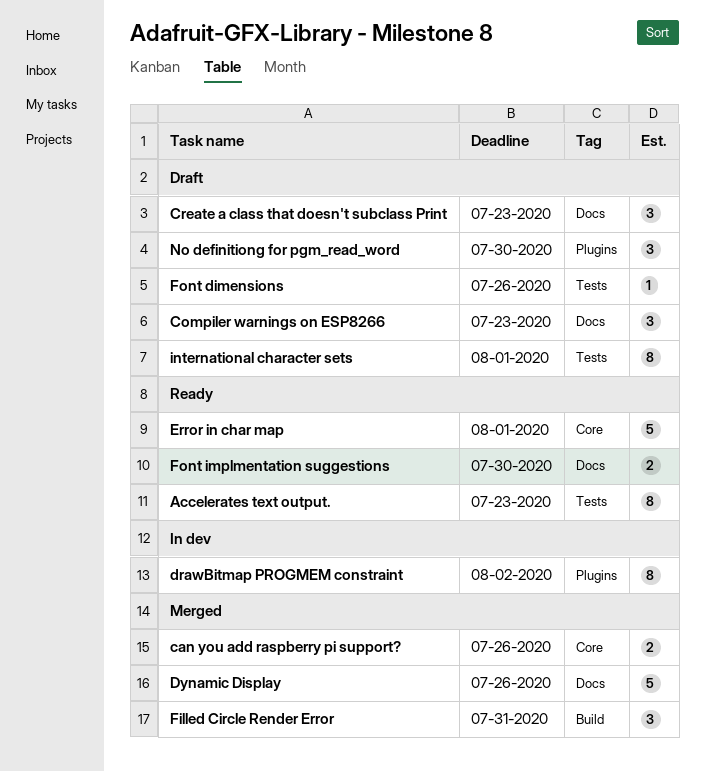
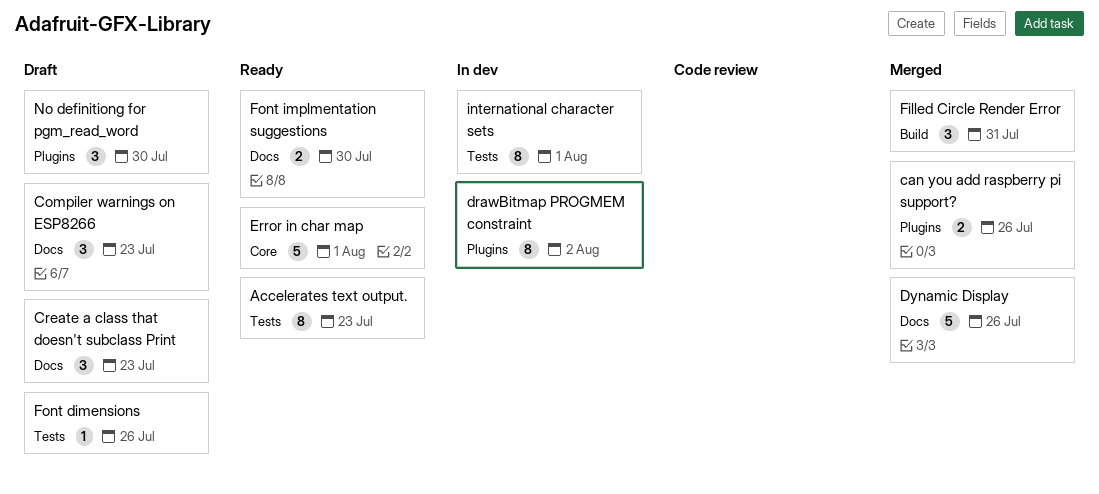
can you add raspberry pi support?, label: Core -> Plugins
international character sets, status: Draft -> In dev

